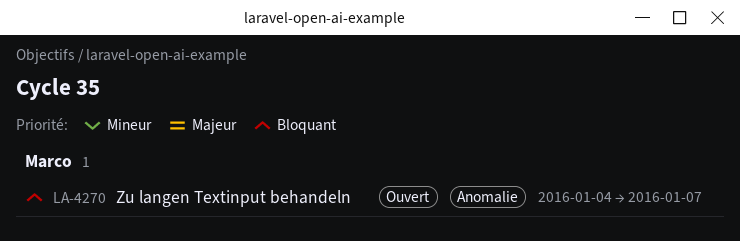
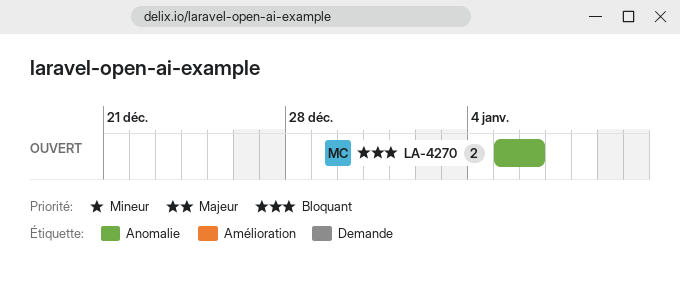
LA-4270, start: Jan 4 -> Jan 5
LA-4270, due: Jan 7 -> Jan 6

